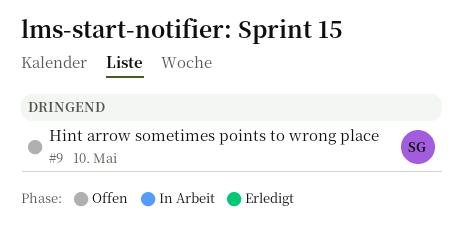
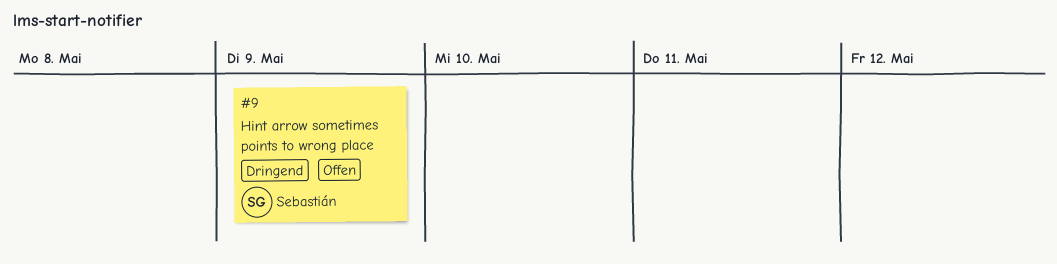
#9, due: May 10 -> May 9

